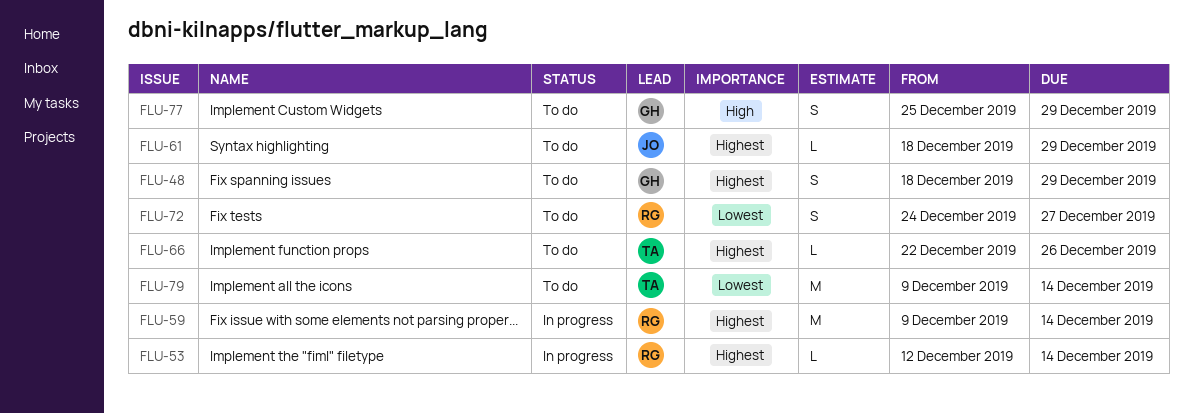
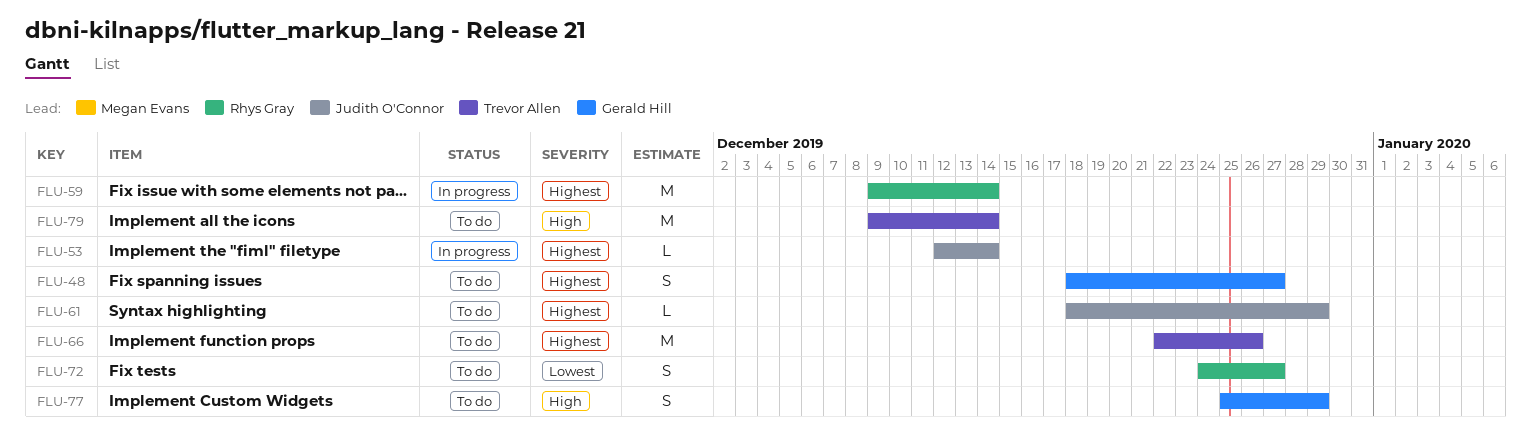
FLU-48, due: Dec 29 -> Dec 27
FLU-53, owner: Rhys Gray -> Judith O'Connor
FLU-66, estimate: L -> M
FLU-79, priority: Lowest -> High

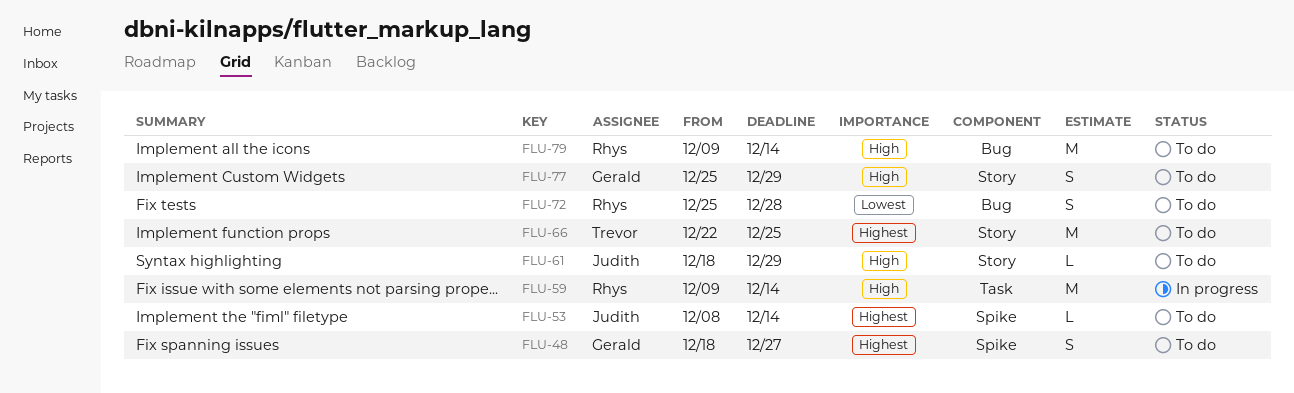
FLU-53, status: In progress -> To do
FLU-53, start: Dec 12 -> Dec 8
FLU-59, priority: Highest -> High
FLU-61, priority: Highest -> High
FLU-66, due: Dec 26 -> Dec 25
FLU-72, start: Dec 24 -> Dec 25
FLU-72, due: Dec 27 -> Dec 28
FLU-79, owner: Trevor Allen -> Rhys Gray

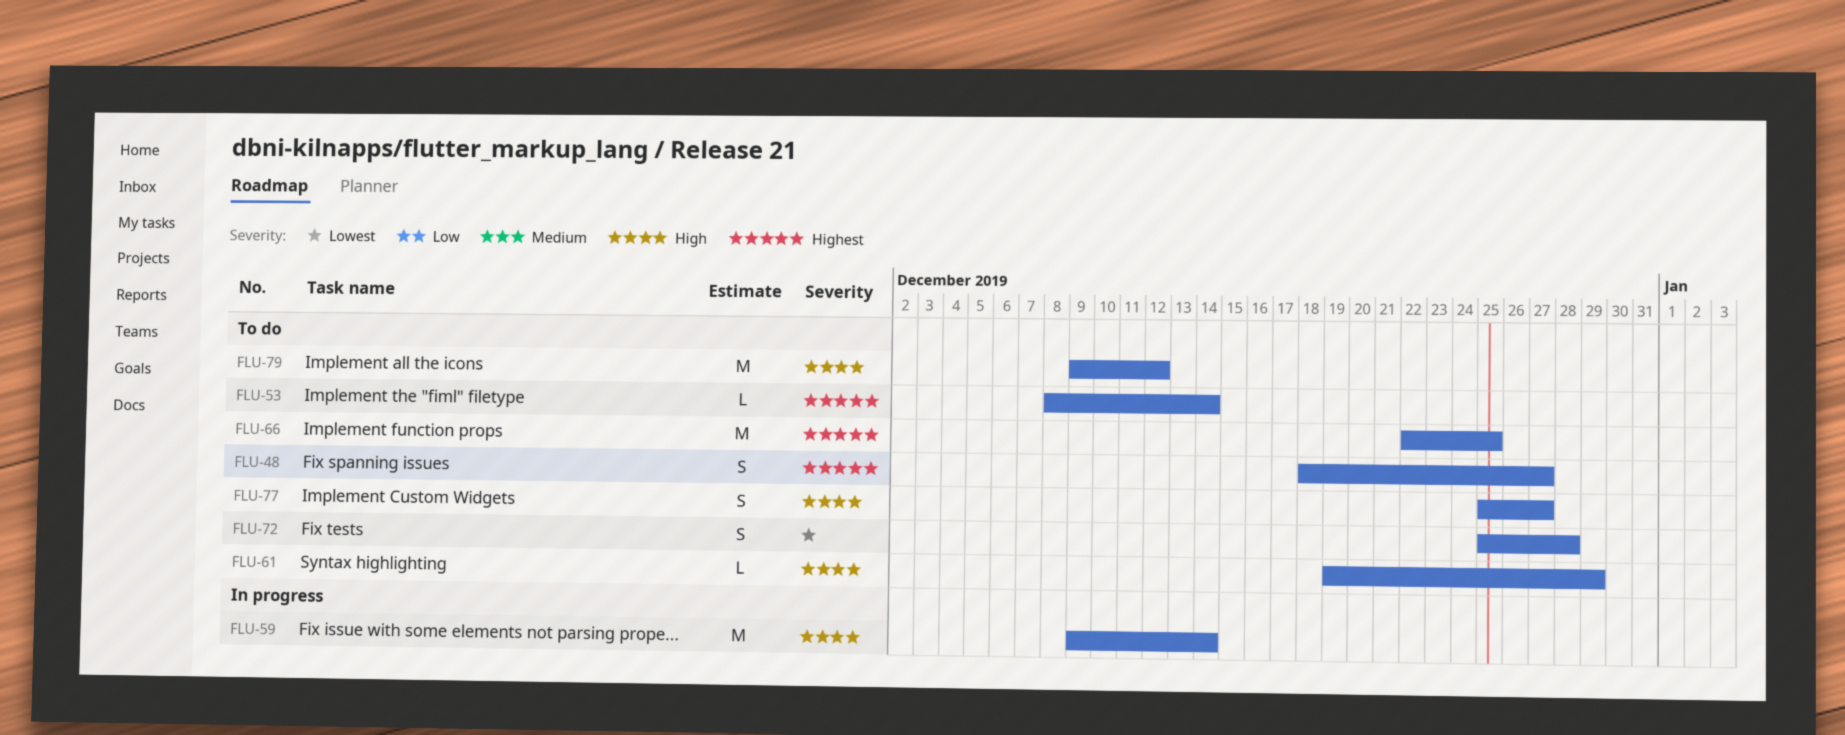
FLU-61, start: Dec 18 -> Dec 19
FLU-77, due: Dec 29 -> Dec 27
FLU-79, due: Dec 14 -> Dec 12

